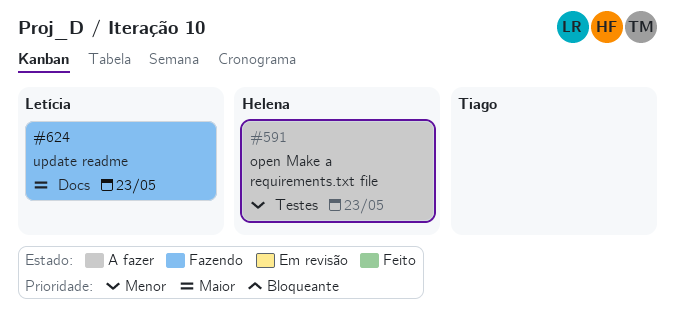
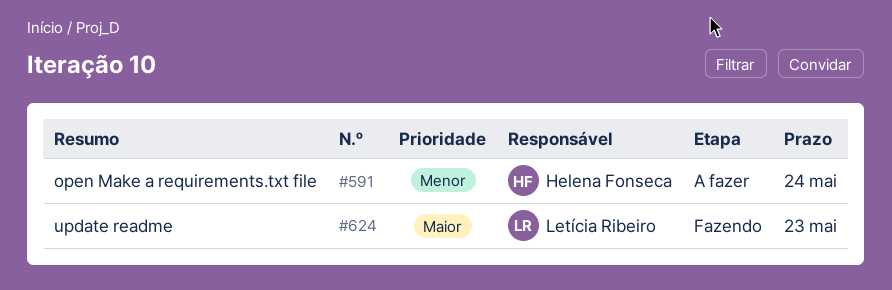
#591, due: May 23 -> May 24

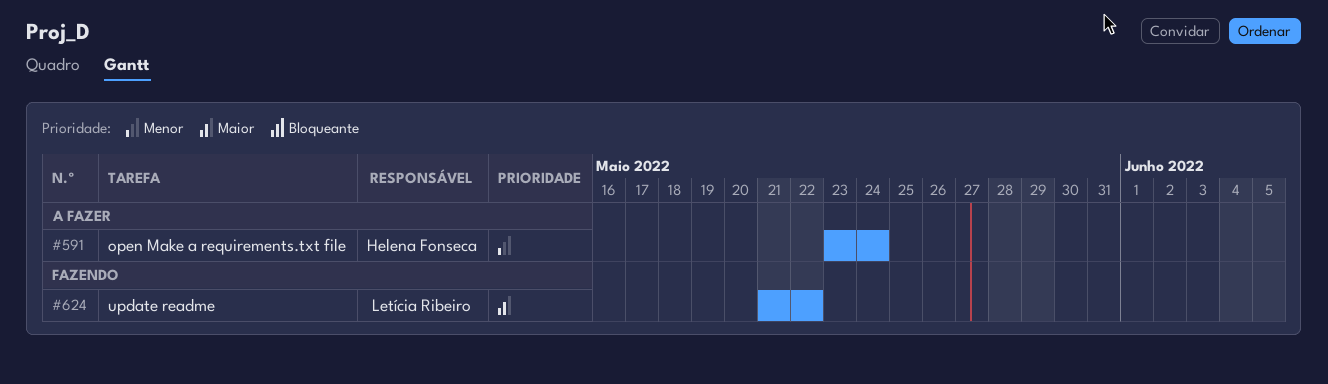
#624, due: May 23 -> May 22

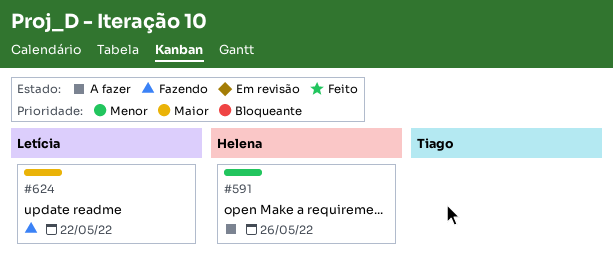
#591, due: May 24 -> May 26

